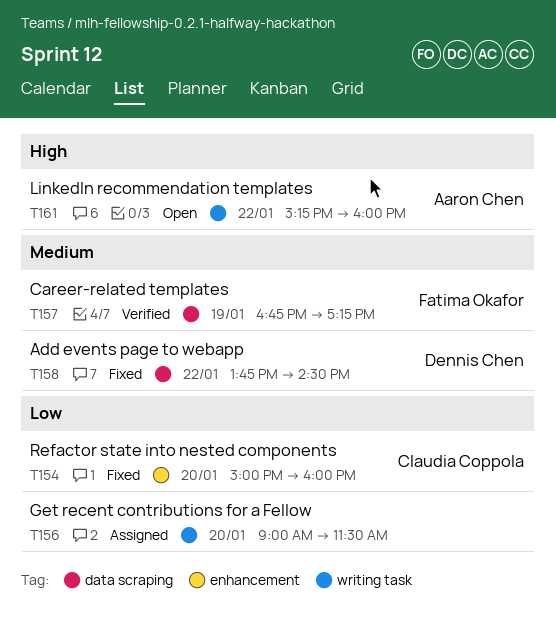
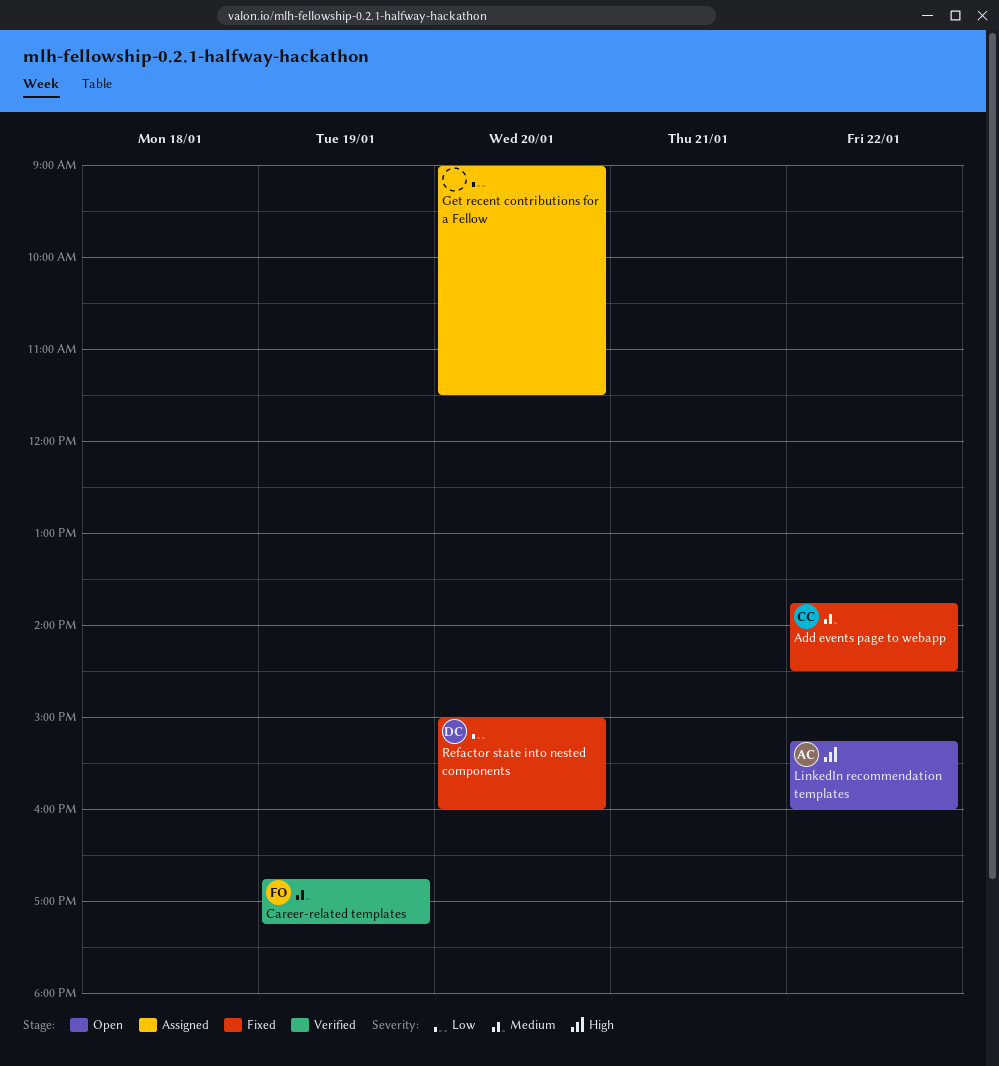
Add events page to webapp, owner: Dennis Chen -> Claudia Coppola
Refactor state into nested components, owner: Claudia Coppola -> Dennis Chen

